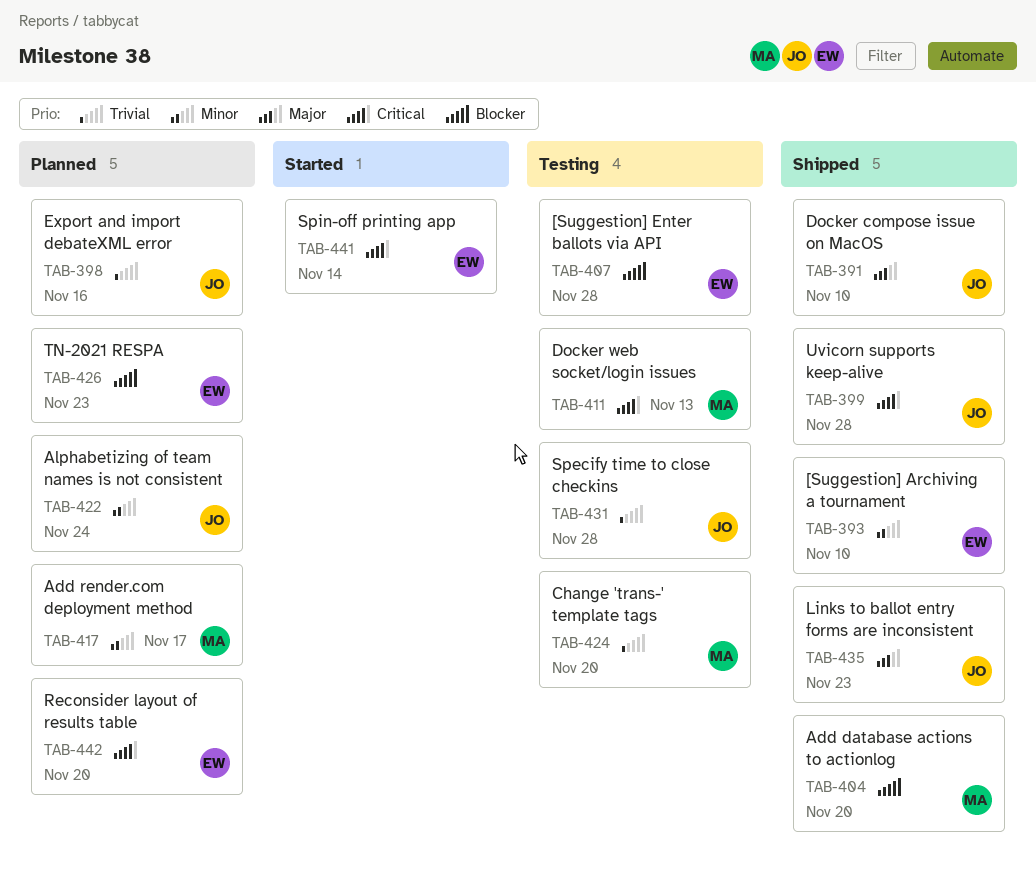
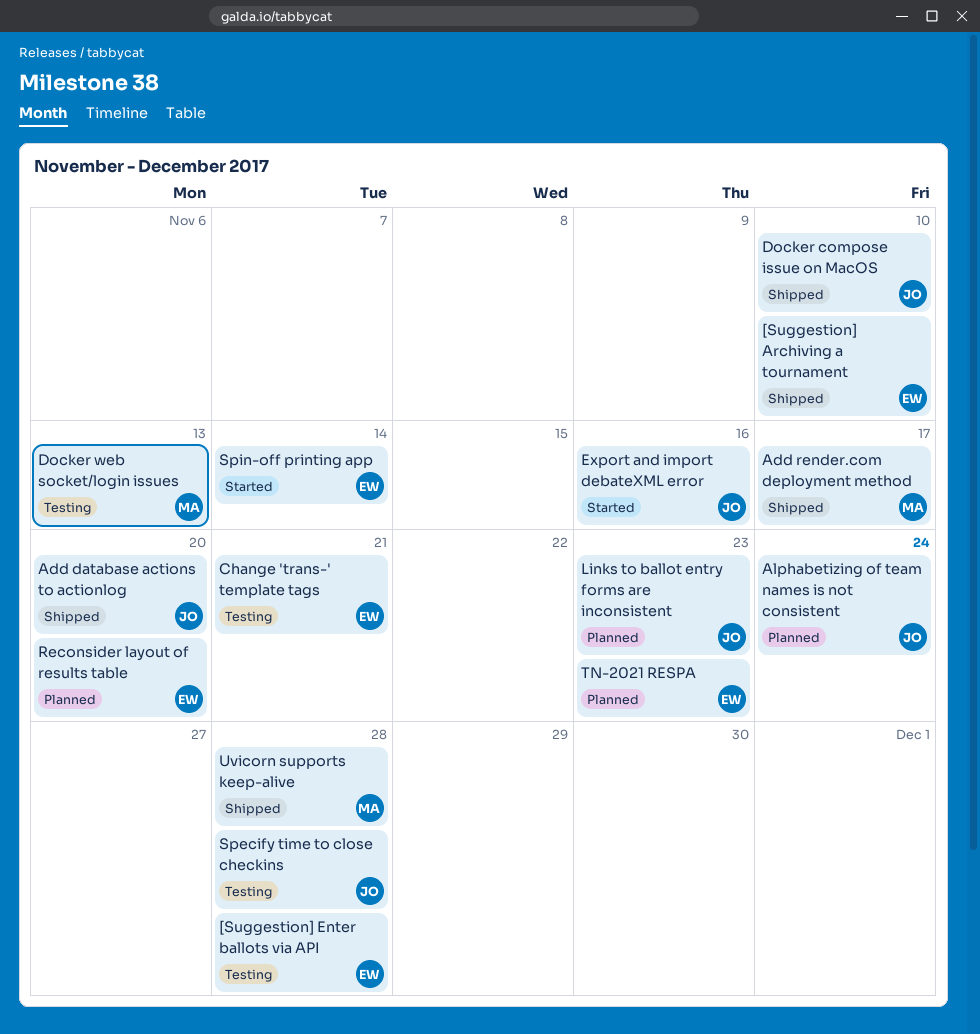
Add database actions to actionlog, owner: MA -> JO
Add render.com deployment method, status: Planned -> Shipped
Change 'trans-' template tags, owner: MA -> EW
Change 'trans-' template tags, due: Nov 20 -> Nov 21
Export and import debateXML error, status: Planned -> Started
Links to ballot entry forms are inconsistent, status: Shipped -> Planned
Uvicorn supports keep-alive, owner: JO -> MA

